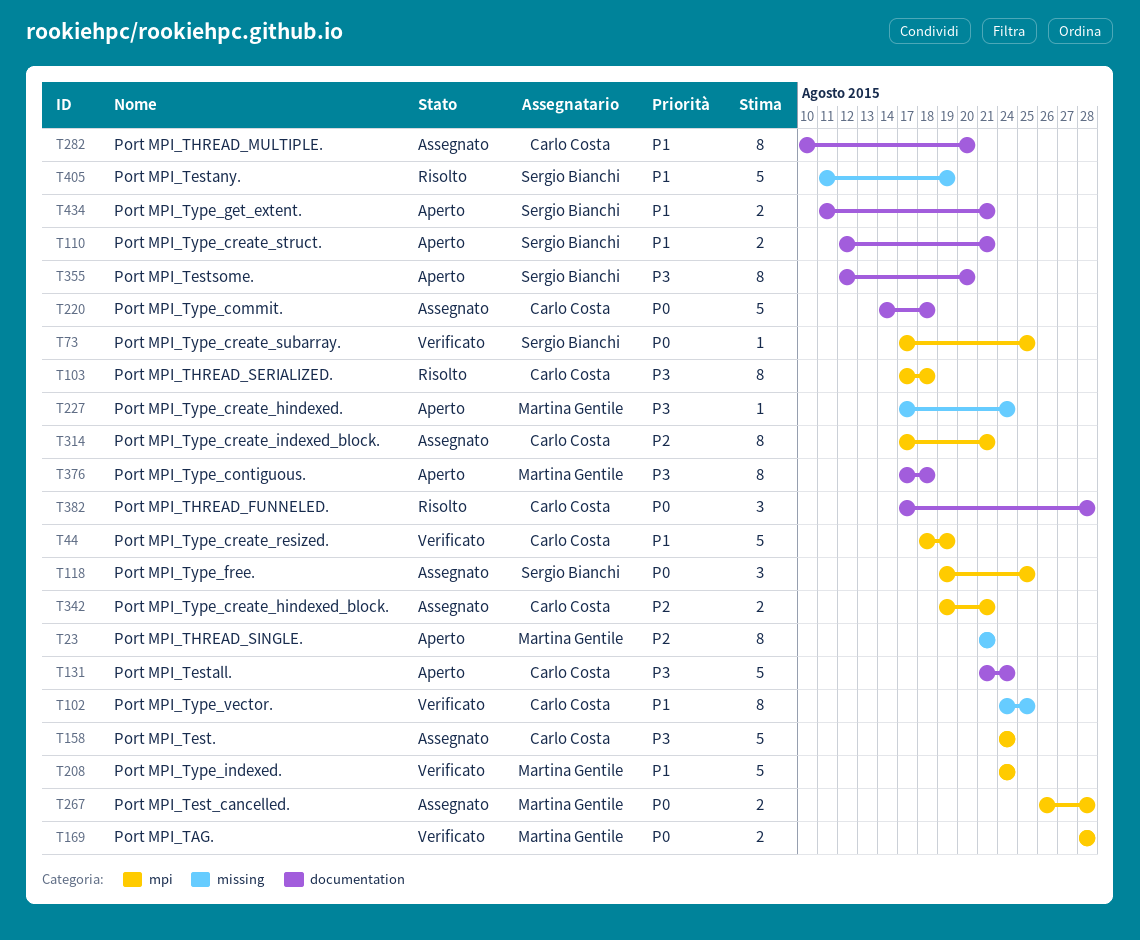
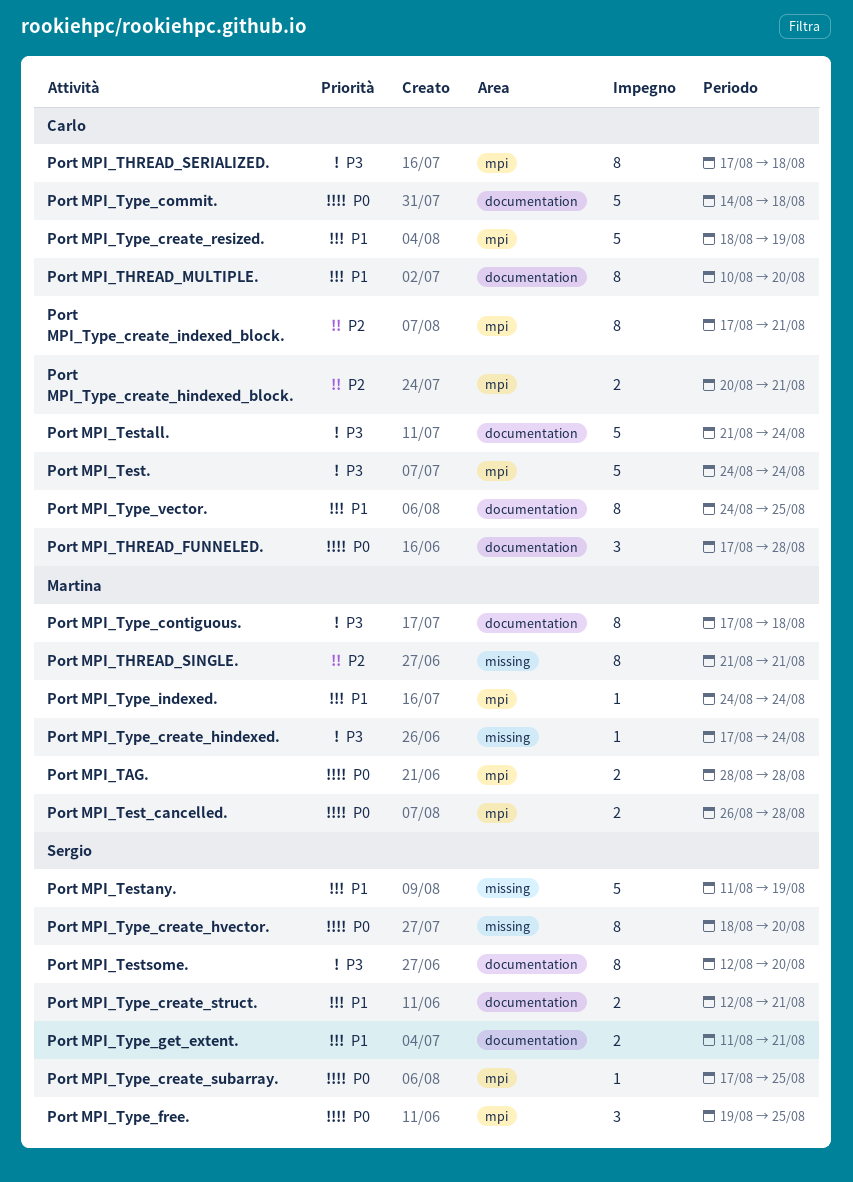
Port MPI_Type_create_hindexed_block., start: Aug 19 -> Aug 20
Port MPI_Type_create_hvector.: none -> present
Port MPI_Type_indexed., estimate: 5 -> 1
Port MPI_Type_vector., label: missing -> documentation

